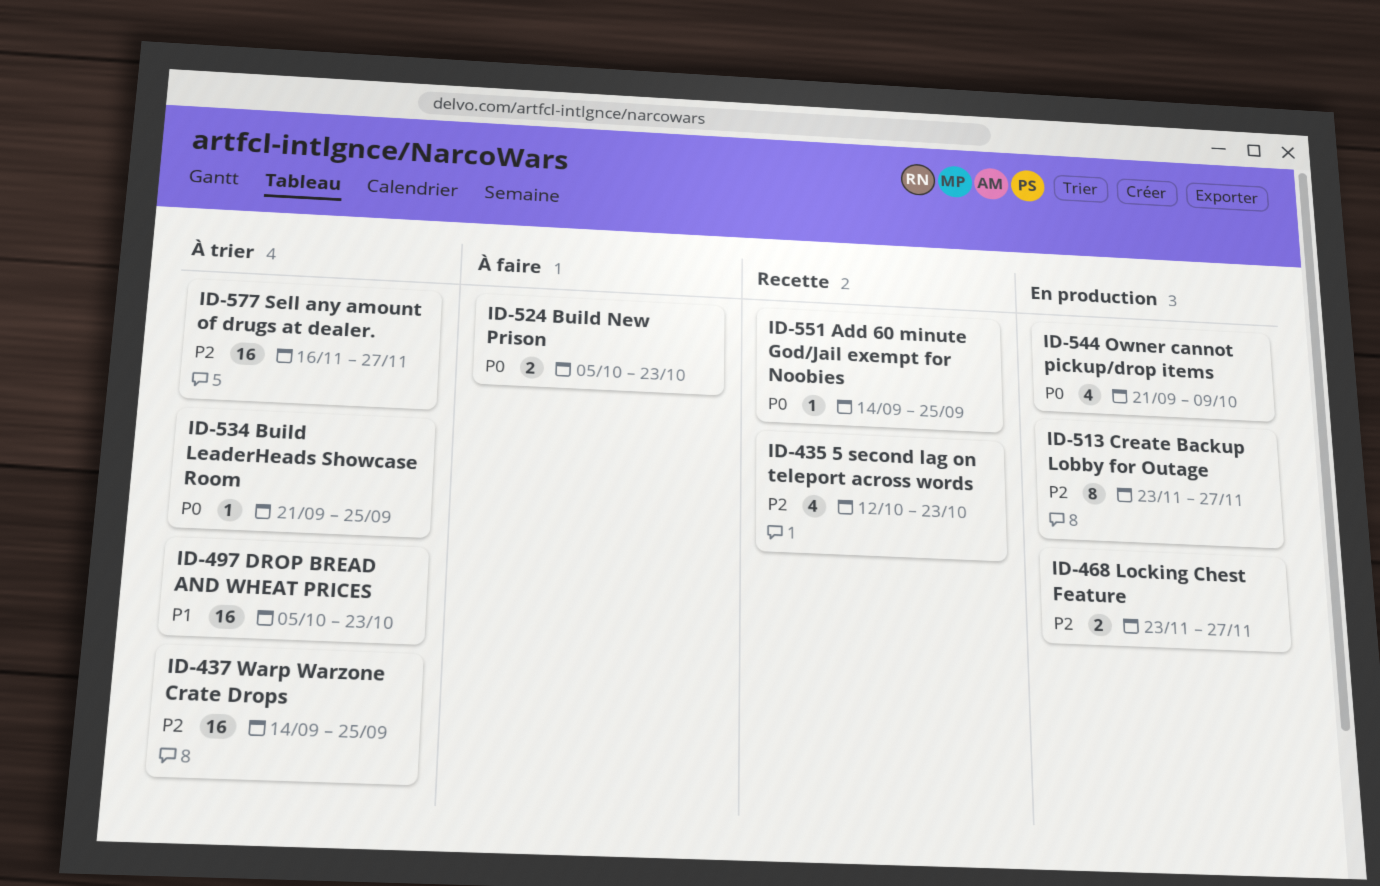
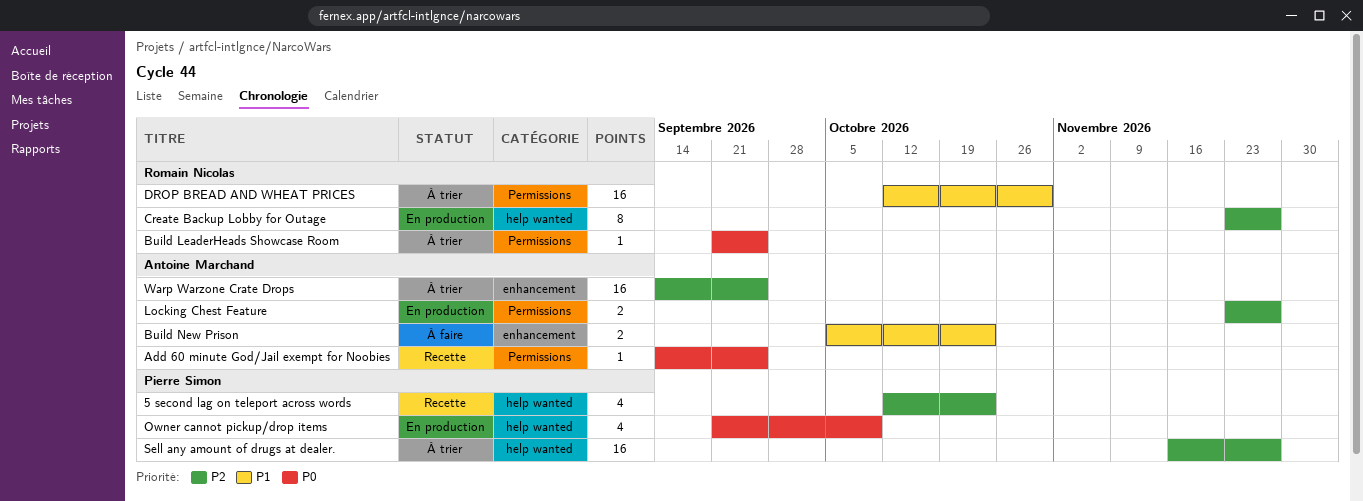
Build New Prison, priority: P0 -> P1
DROP BREAD AND WHEAT PRICES, start: Oct 5 -> Oct 12
DROP BREAD AND WHEAT PRICES, due: Oct 23 -> Oct 30

